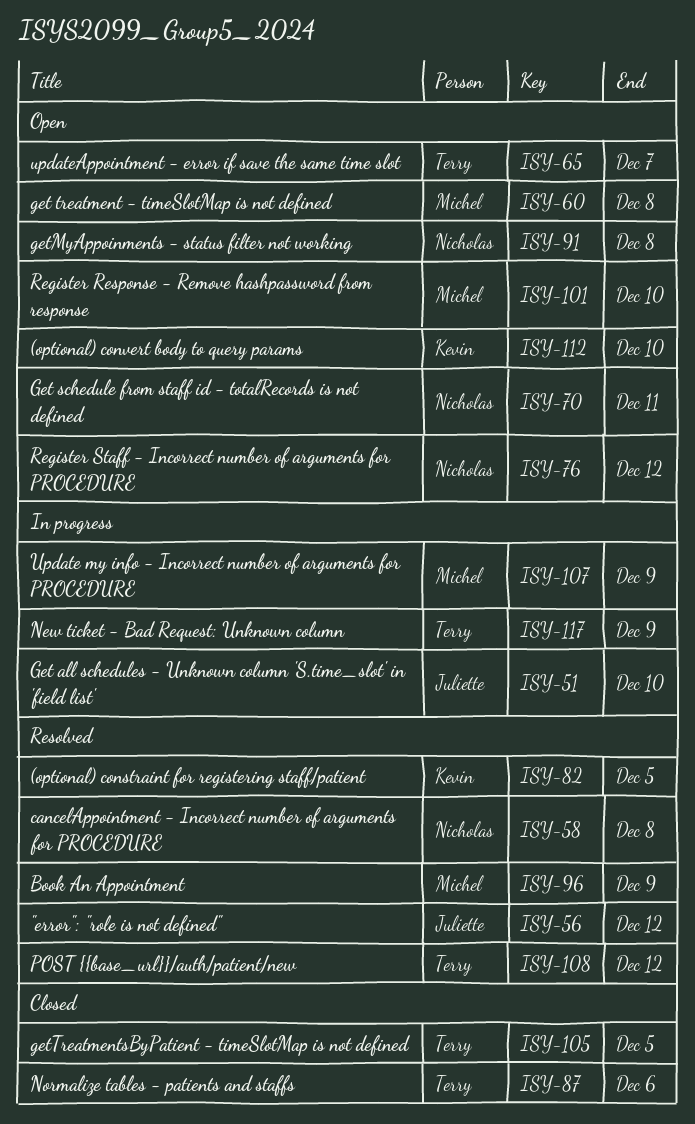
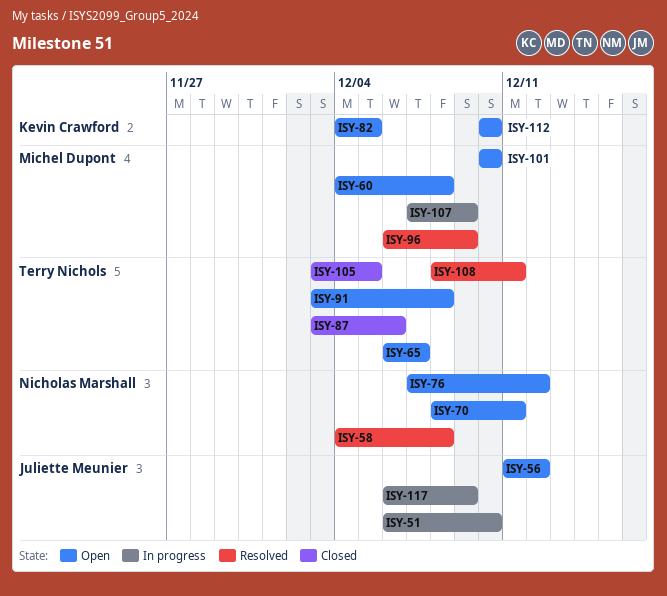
ISY-56, status: Resolved -> Open
ISY-82, status: Resolved -> Open
ISY-91, owner: Nicholas Marshall -> Terry Nichols
ISY-108, due: Dec 12 -> Dec 11
ISY-117, owner: Terry Nichols -> Juliette Meunier

